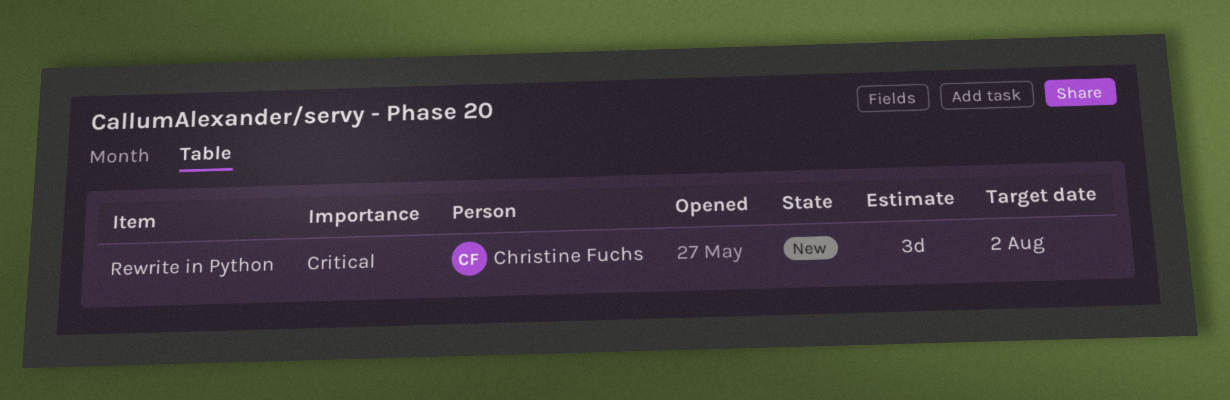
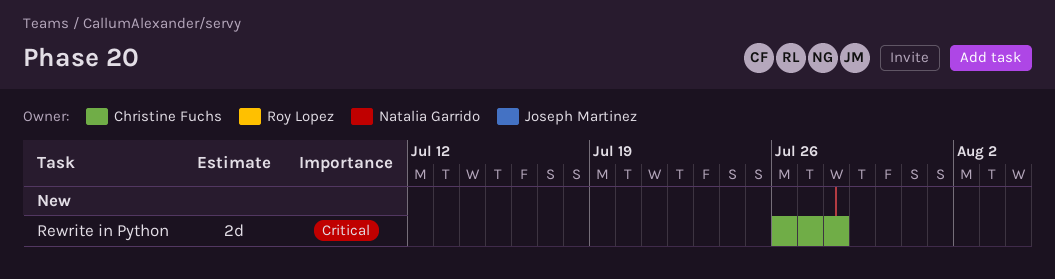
Rewrite in Python, estimate: 3d -> 2d
Rewrite in Python, due: Aug 2 -> Jul 28

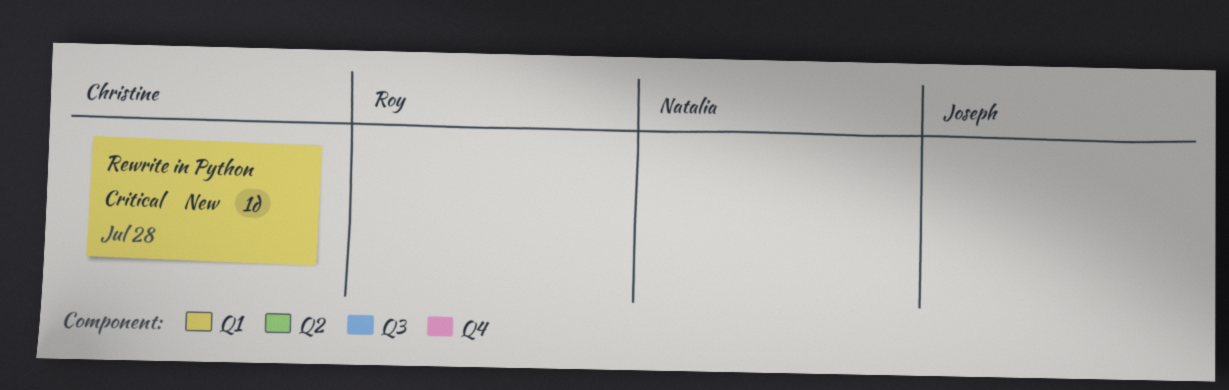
Rewrite in Python, estimate: 2d -> 1d

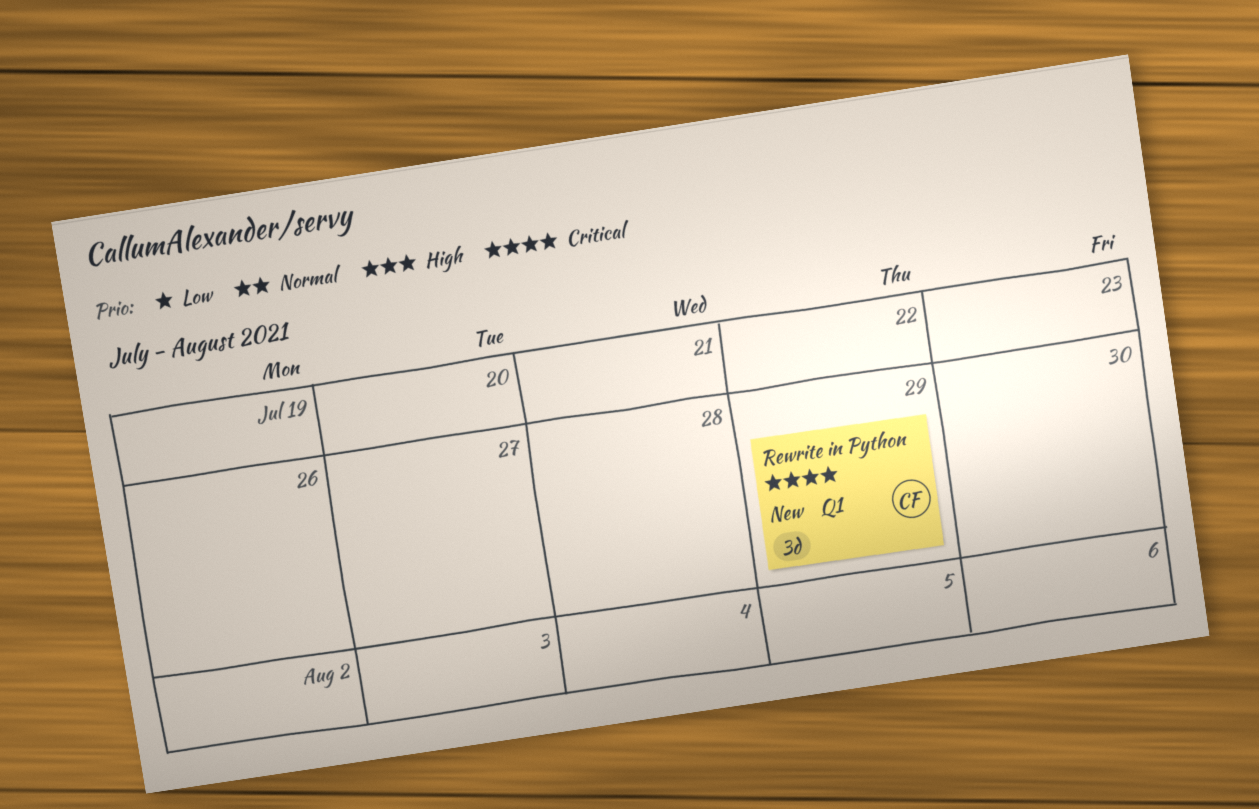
Rewrite in Python, estimate: 1d -> 3d
Rewrite in Python, due: Jul 28 -> Jul 29

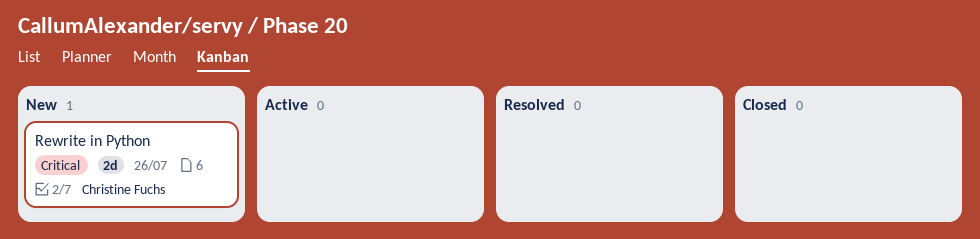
Rewrite in Python, estimate: 3d -> 2d
Rewrite in Python, due: Jul 29 -> Jul 26

